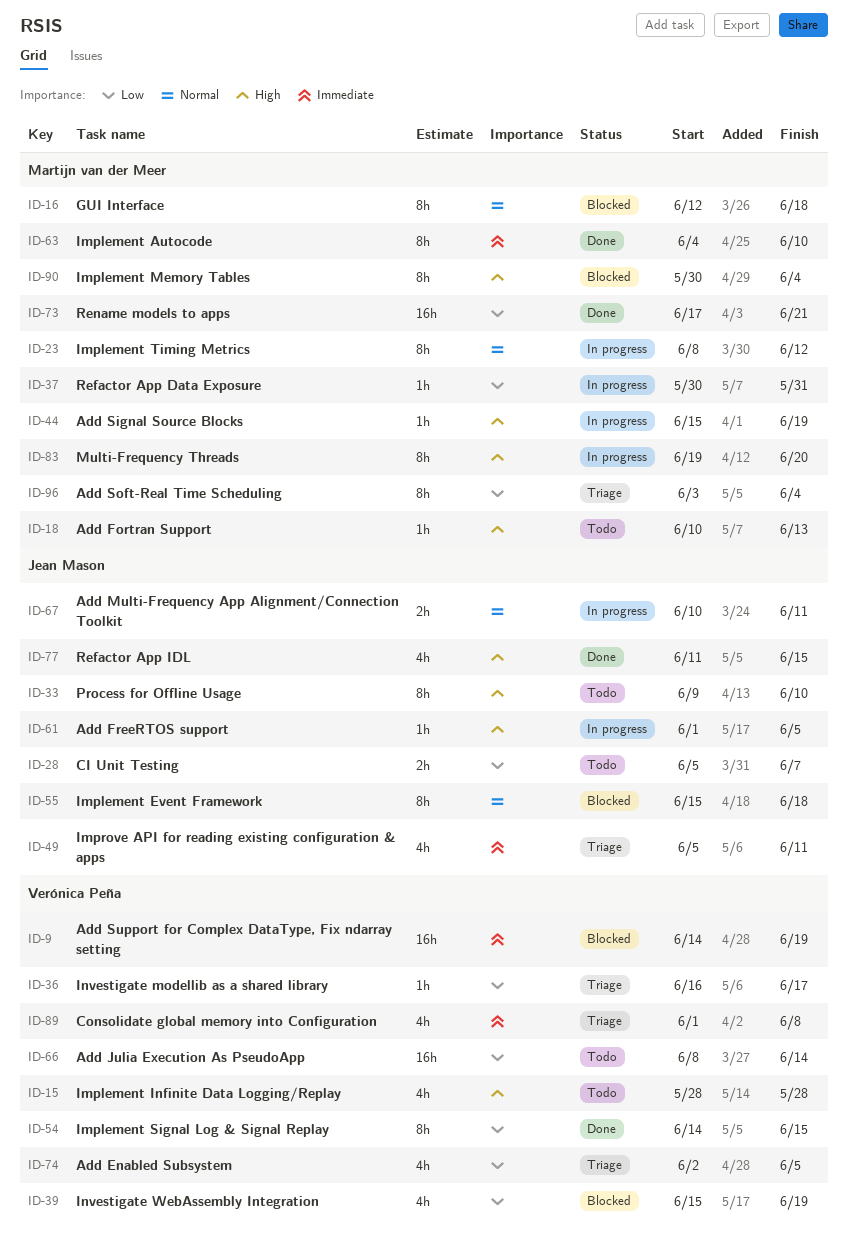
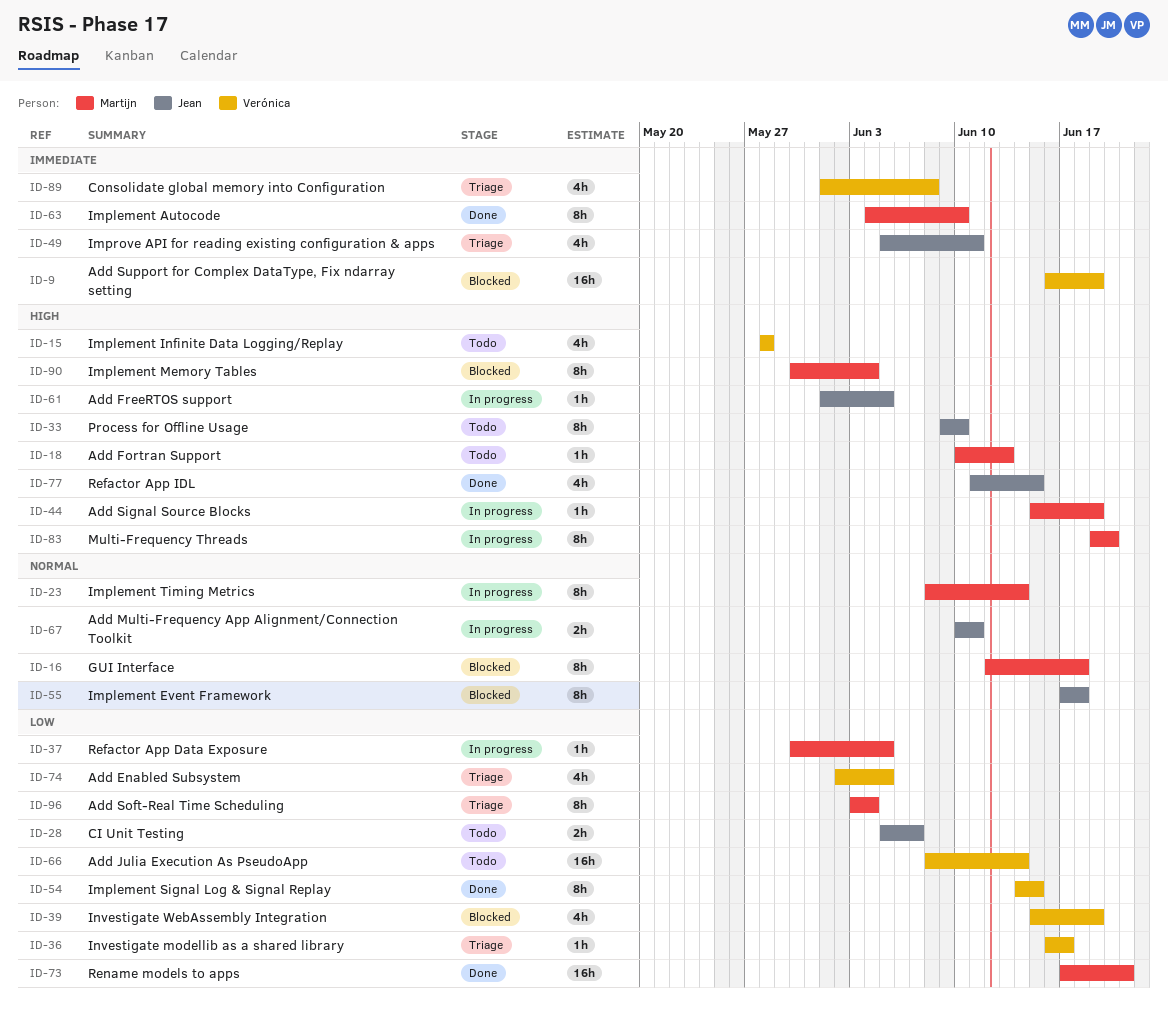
ID-9, start: Jun 14 -> Jun 16
ID-23, due: Jun 12 -> Jun 14
ID-37, due: May 31 -> Jun 5
ID-55, start: Jun 15 -> Jun 17

